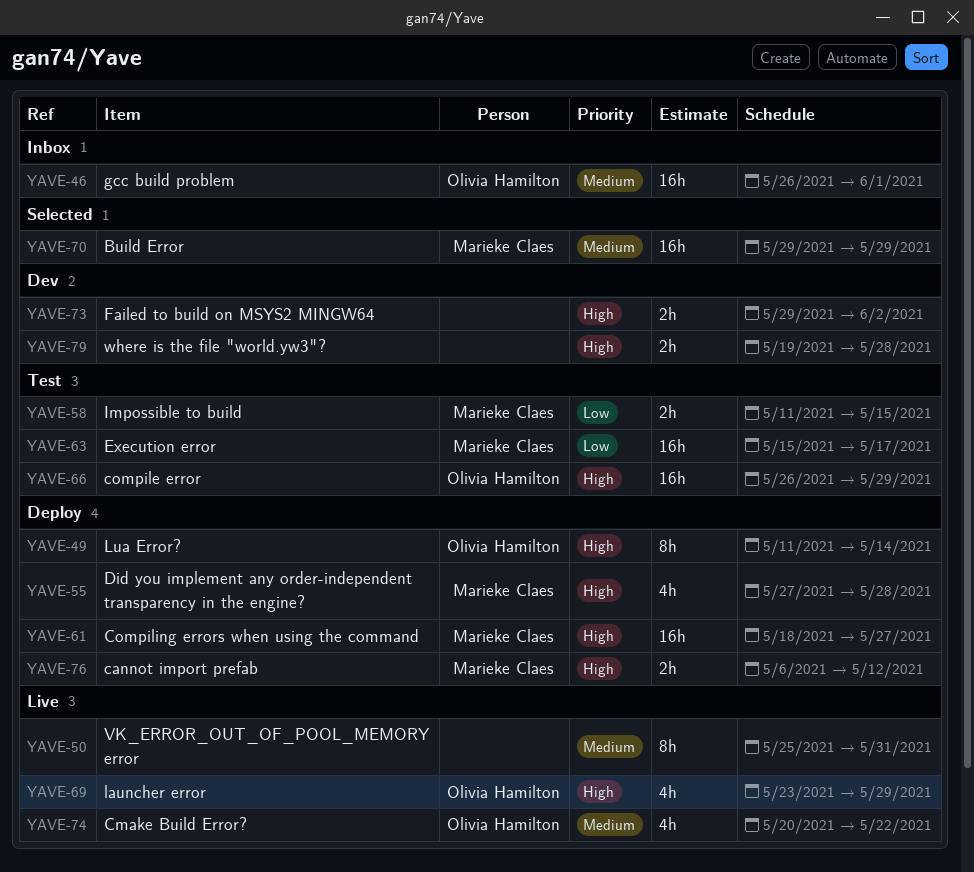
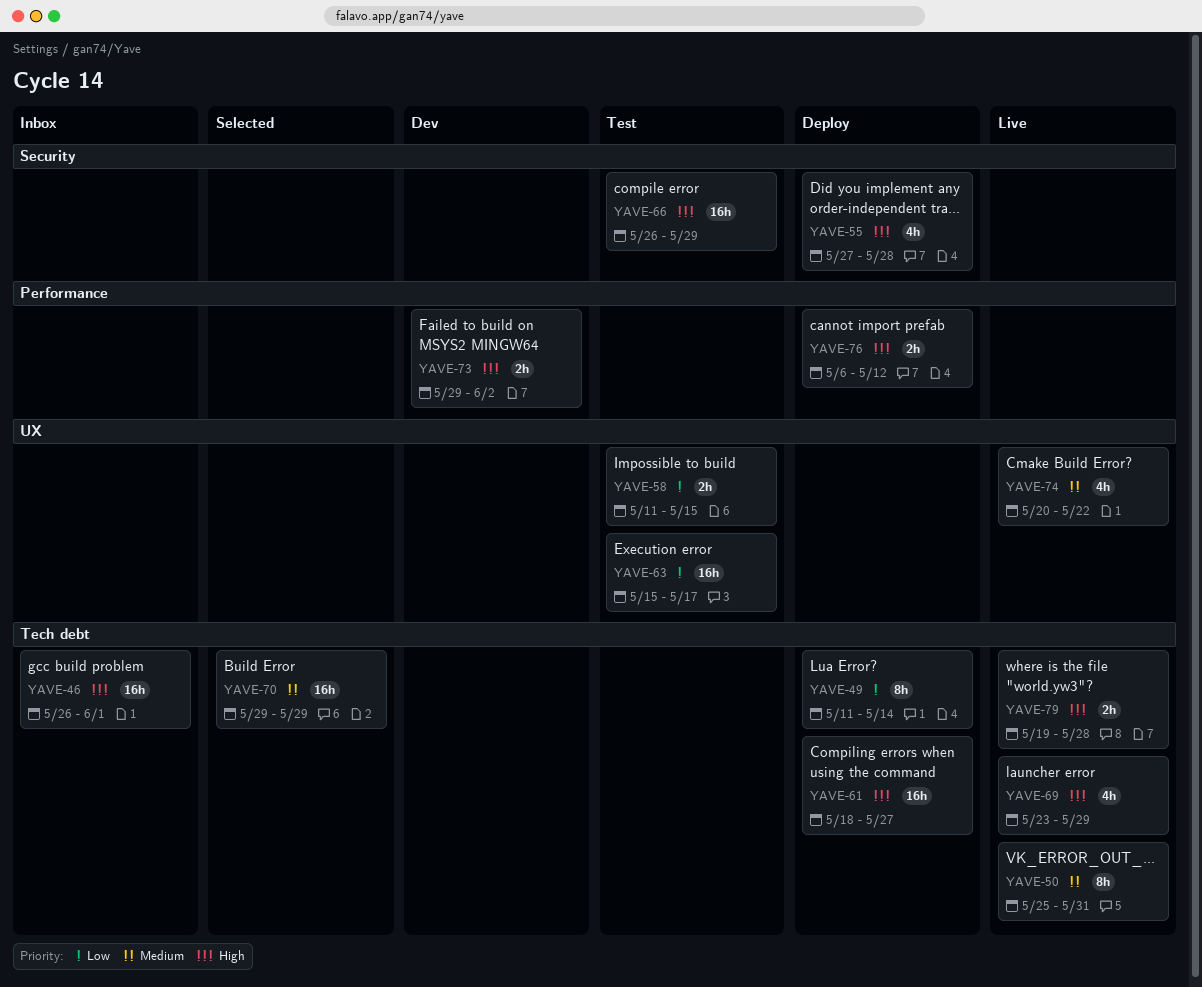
YAVE-46, priority: Medium -> High
YAVE-49, priority: High -> Low
YAVE-79, status: Dev -> Live

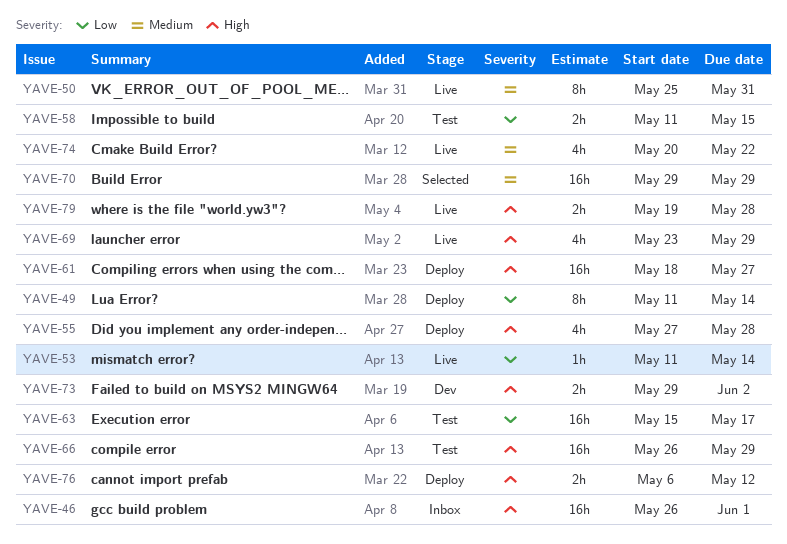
YAVE-53: none -> present

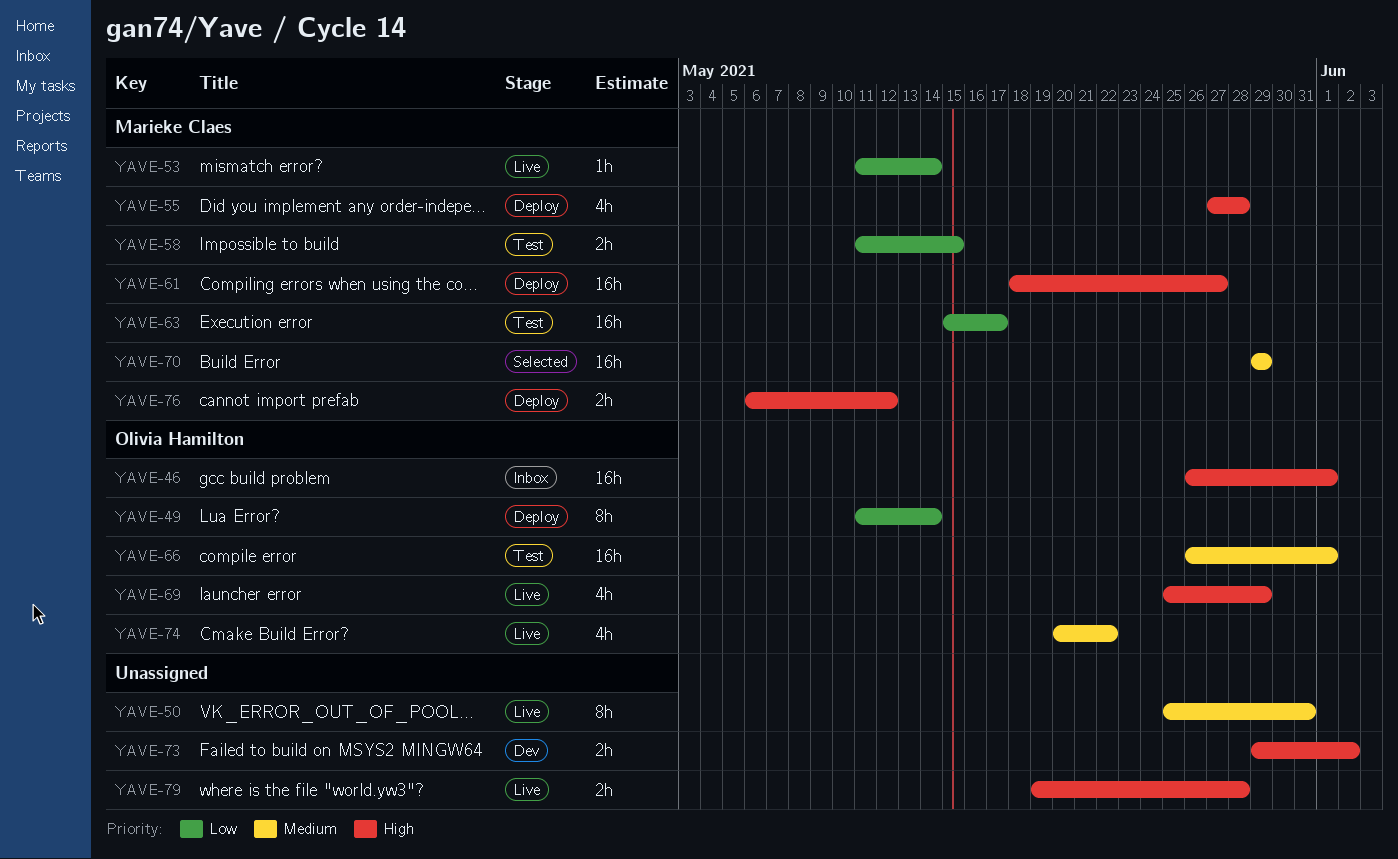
YAVE-66, priority: High -> Medium
YAVE-66, due: May 29 -> Jun 1
YAVE-69, start: May 23 -> May 25

